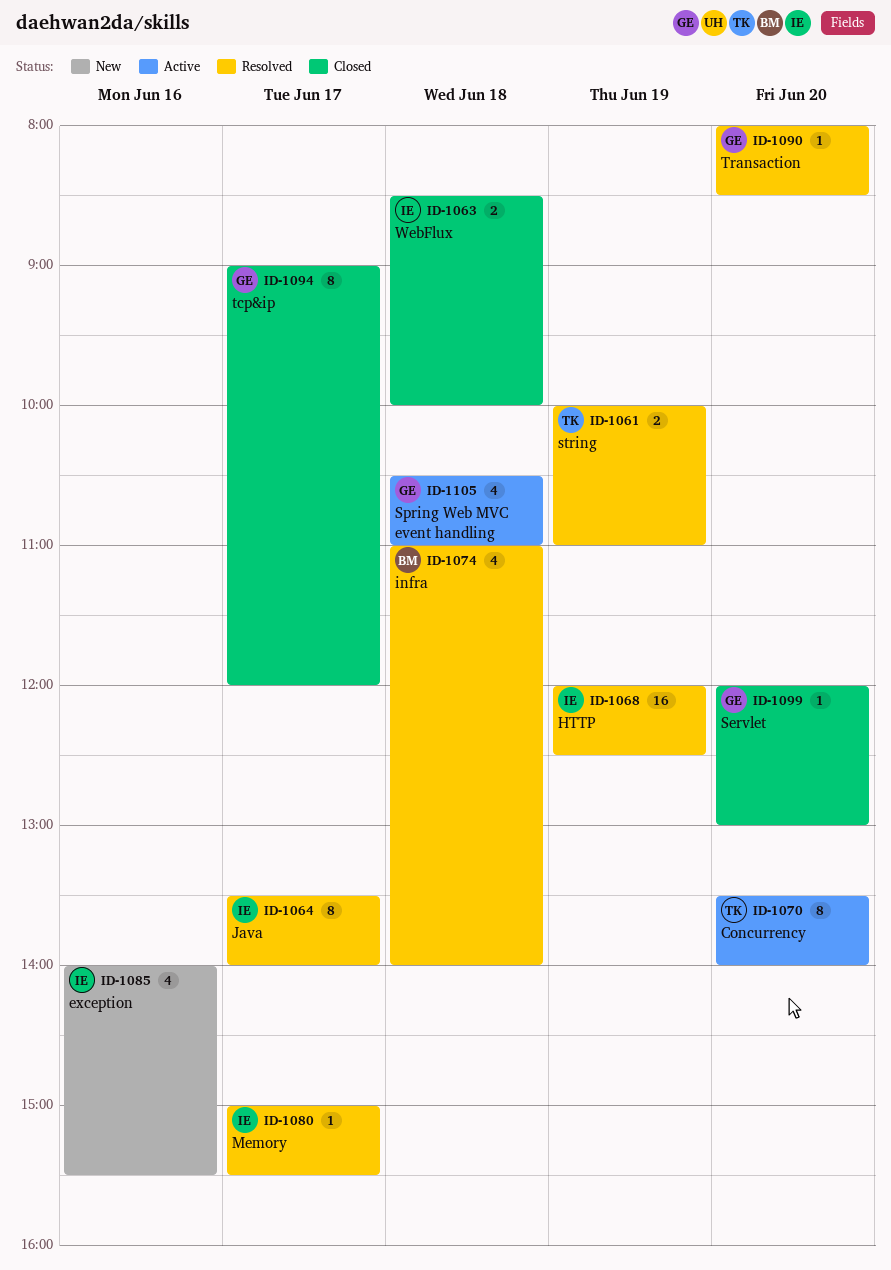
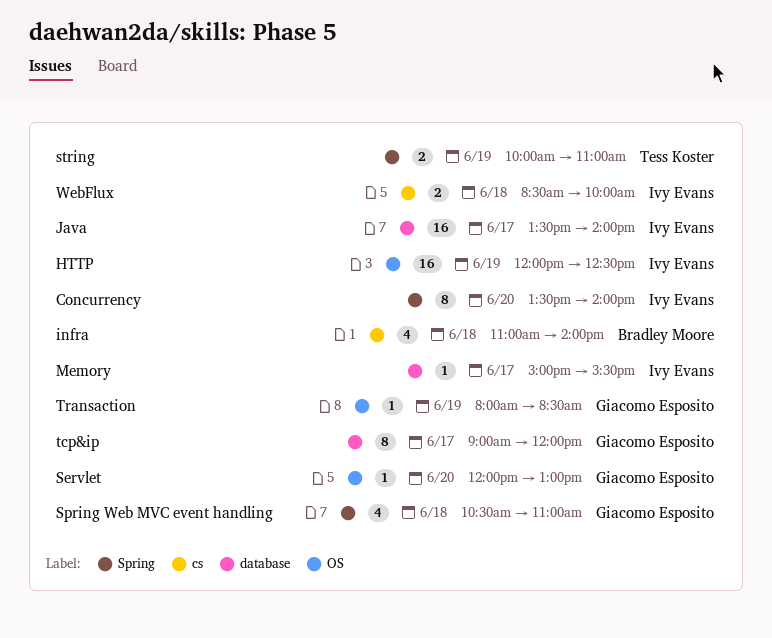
Concurrency, owner: Tess Koster -> Ivy Evans
exception: present -> none
Java, estimate: 8 -> 16
Transaction, day: Jun 20 -> Jun 19

